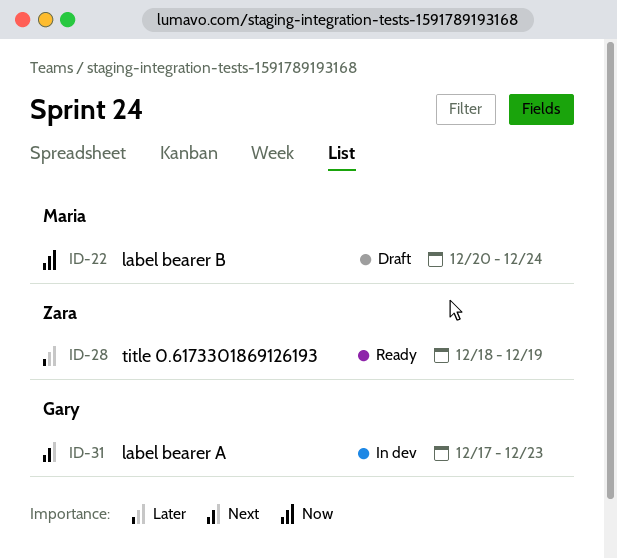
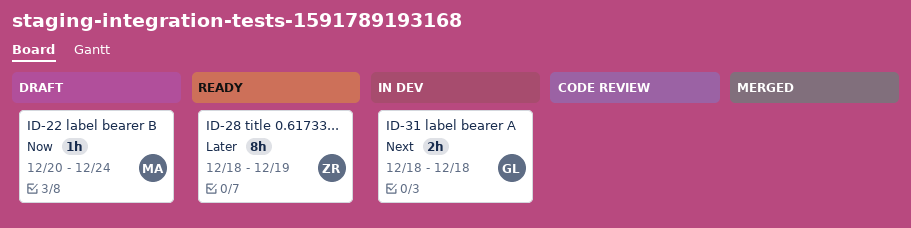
ID-31, start: Dec 17 -> Dec 18
ID-31, due: Dec 23 -> Dec 18

